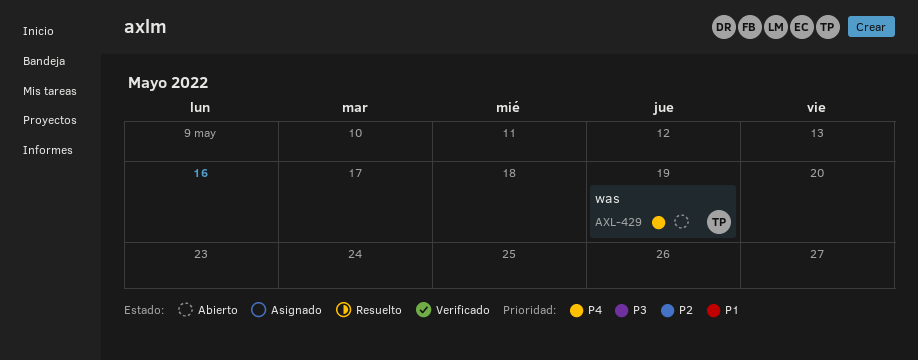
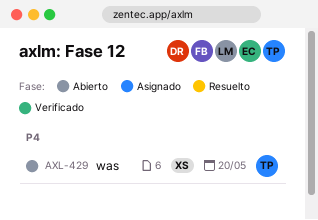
AXL-429, due: May 19 -> May 20

